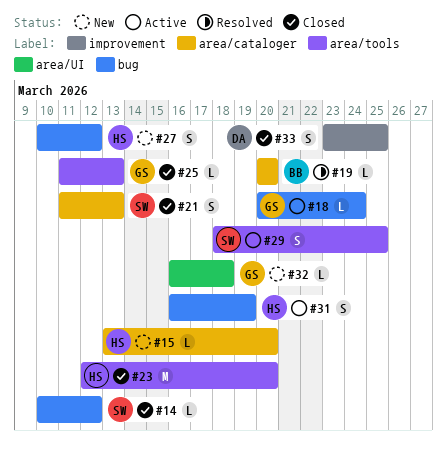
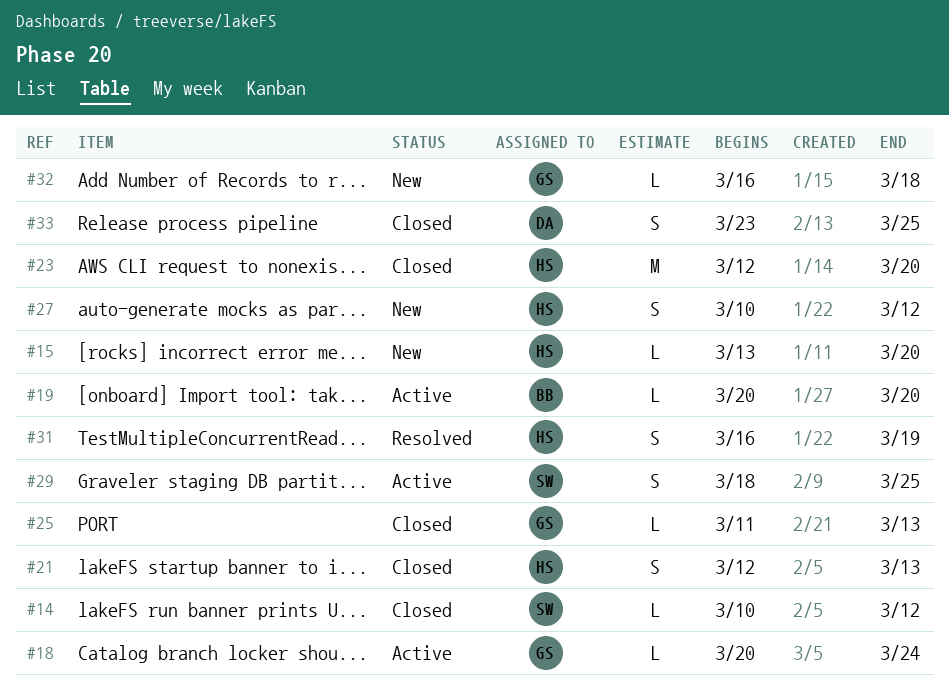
#19, status: Resolved -> Active
#21, owner: SW -> HS
#21, start: Mar 11 -> Mar 12
#31, status: Active -> Resolved

